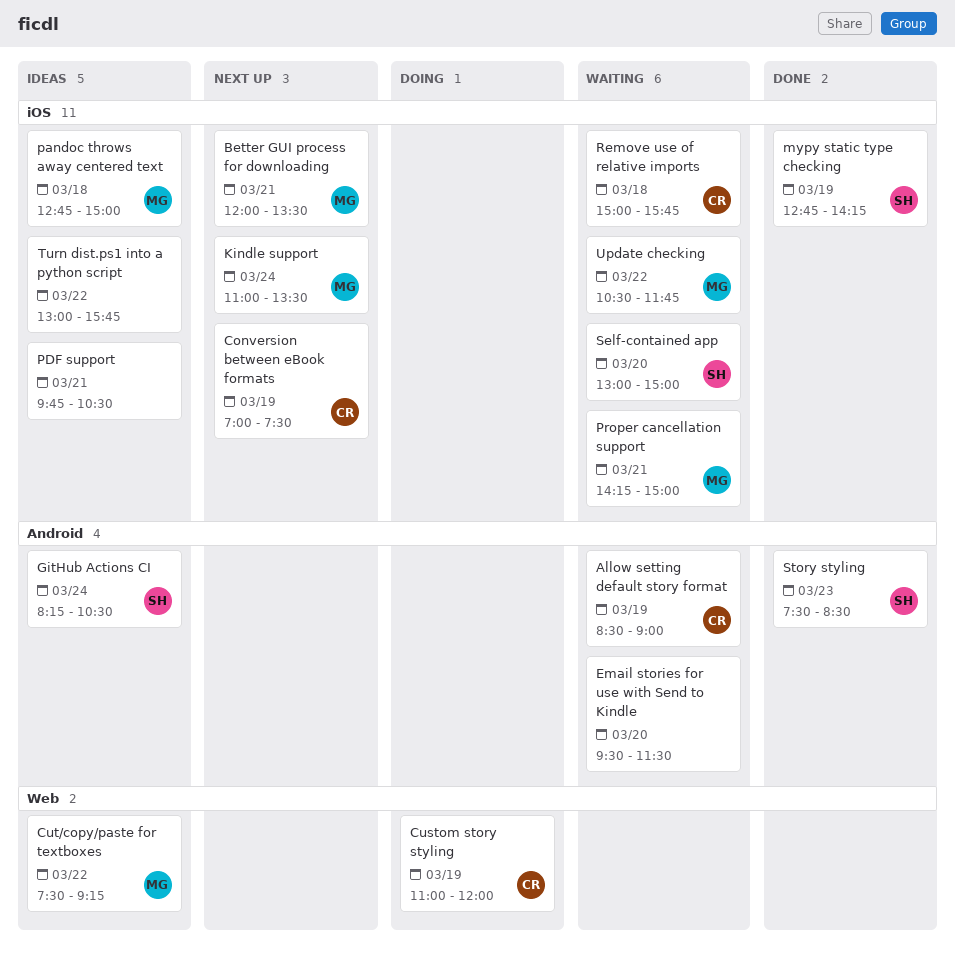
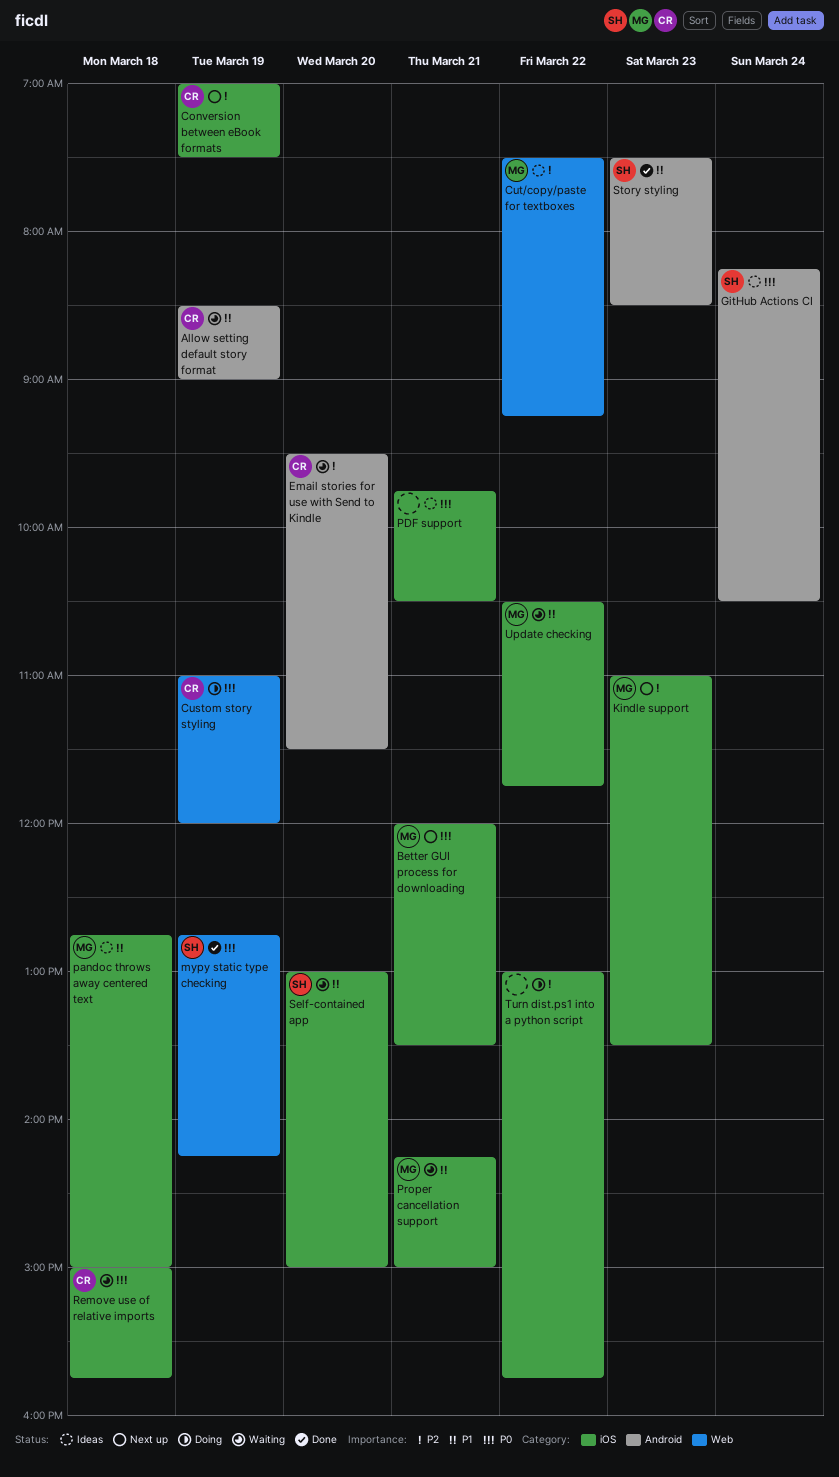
Email stories for use with Send to Kindle, owner: none -> CR
Kindle support, day: Mar 24 -> Mar 23
mypy static type checking, label: iOS -> Web
Turn dist.ps1 into a python script, status: Ideas -> Doing

